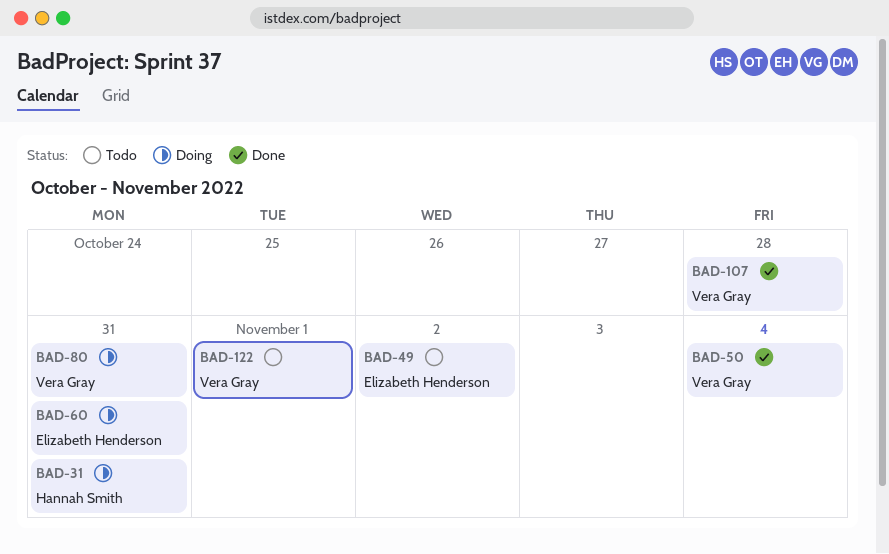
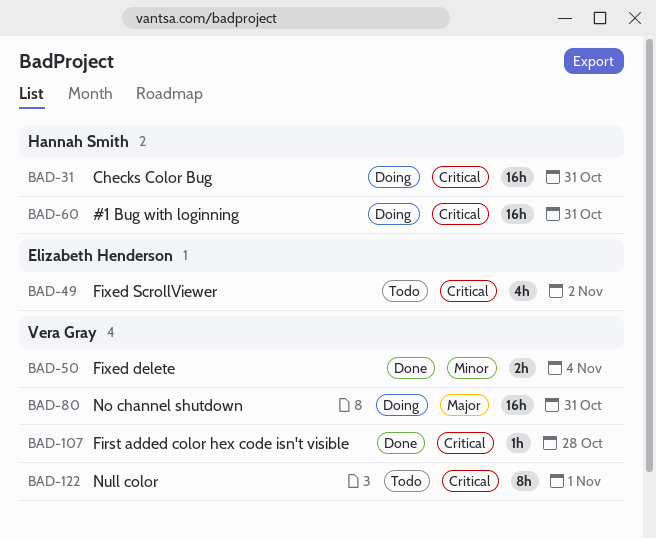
BAD-60, owner: Elizabeth Henderson -> Hannah Smith

